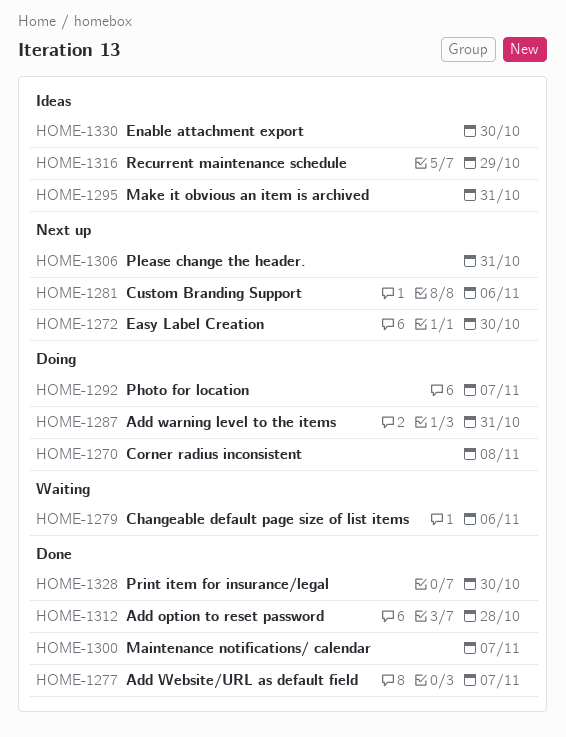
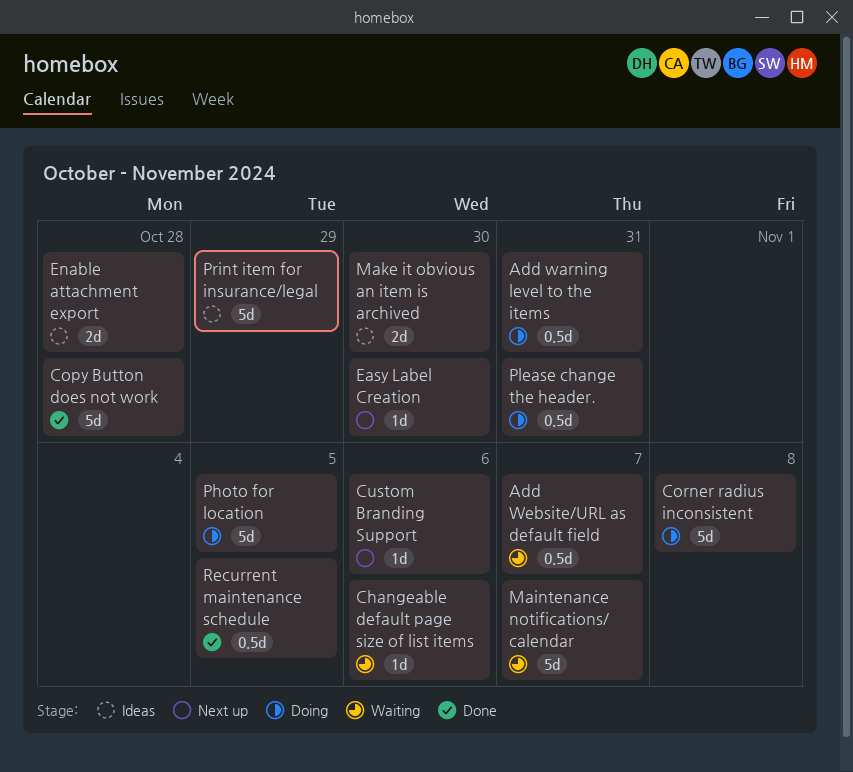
Add option to reset password: present -> none
Add Website/URL as default field, status: Done -> Waiting
Copy Button does not work: none -> present
Enable attachment export, due: Oct 30 -> Oct 28
Maintenance notifications/ calendar, status: Done -> Waiting
Make it obvious an item is archived, due: Oct 31 -> Oct 30
Photo for location, due: Nov 7 -> Nov 5
Please change the header., status: Next up -> Doing
Print item for insurance/legal, status: Done -> Ideas
Print item for insurance/legal, due: Oct 30 -> Oct 29
Recurrent maintenance schedule, status: Ideas -> Done
Recurrent maintenance schedule, due: Oct 29 -> Nov 5

